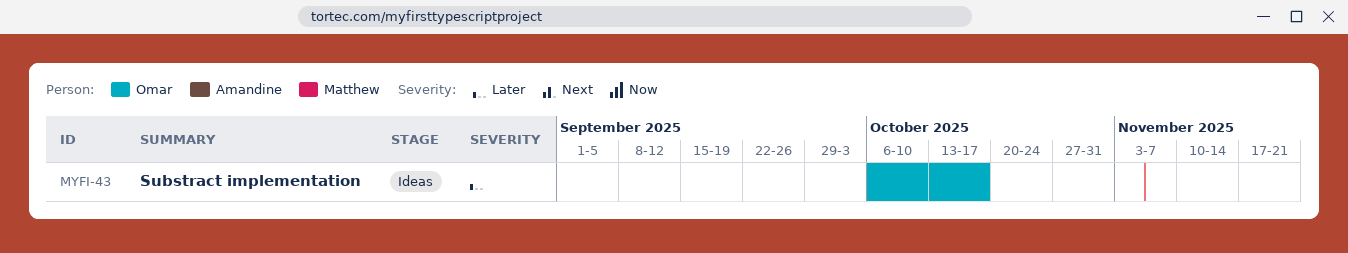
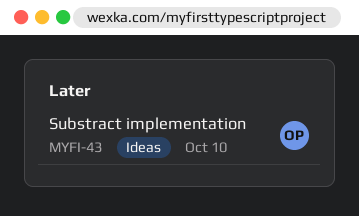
MYFI-43, due: Oct 17 -> Oct 10

